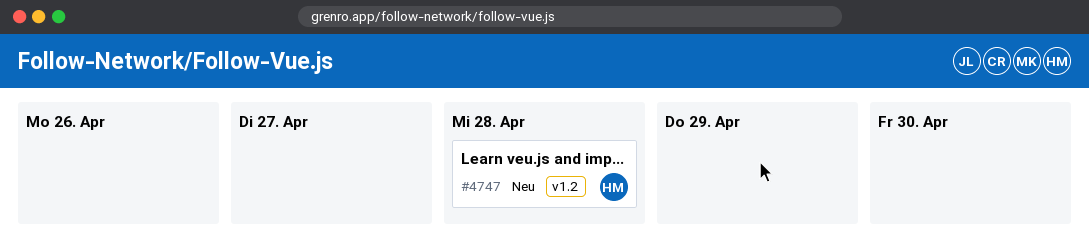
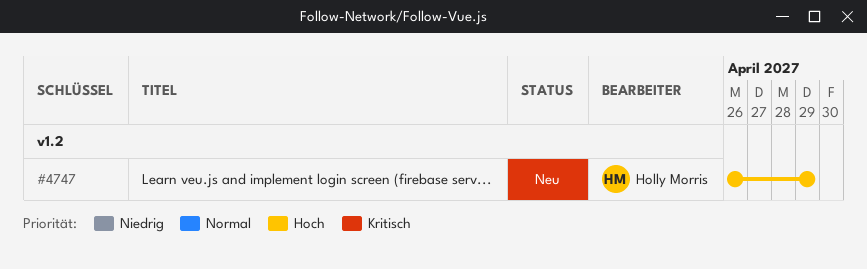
#4747, due: Apr 28 -> Apr 29

